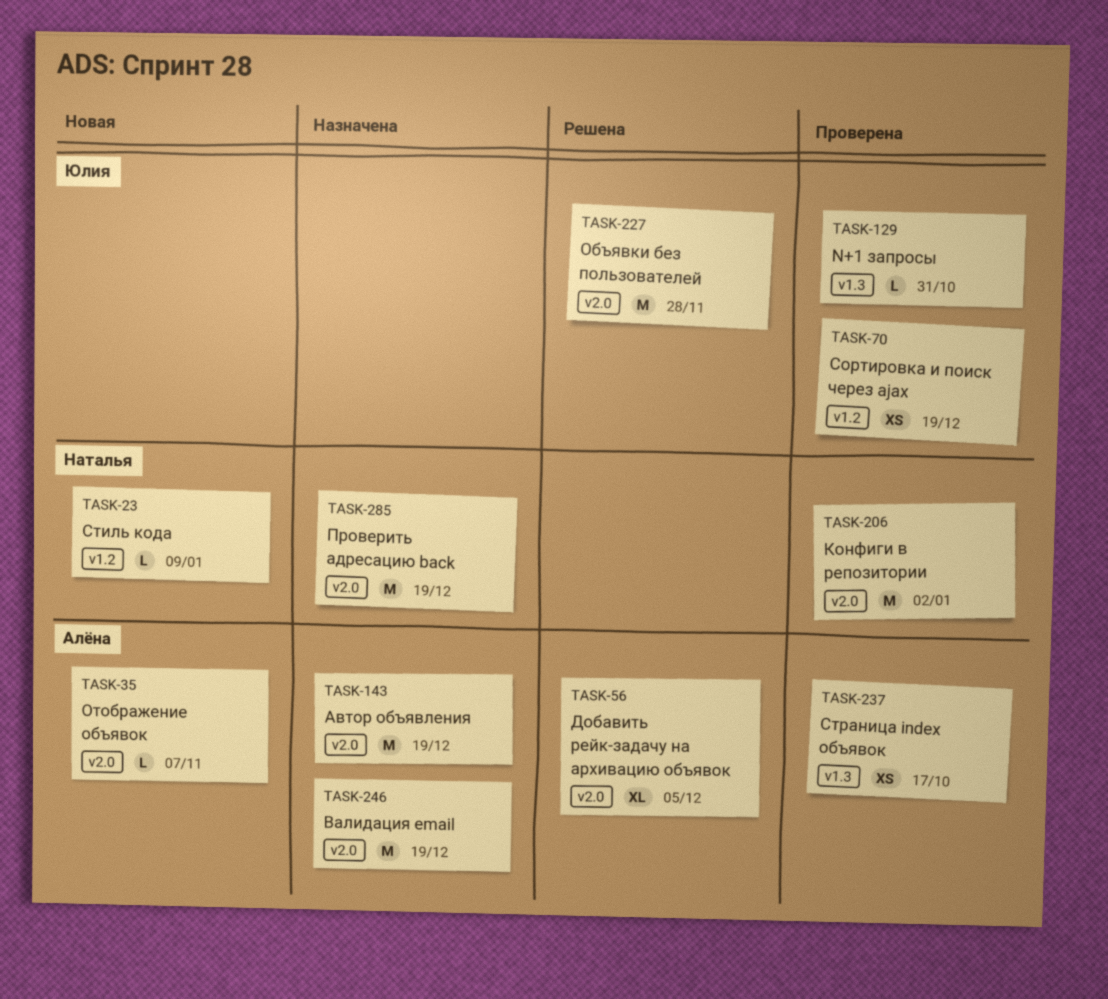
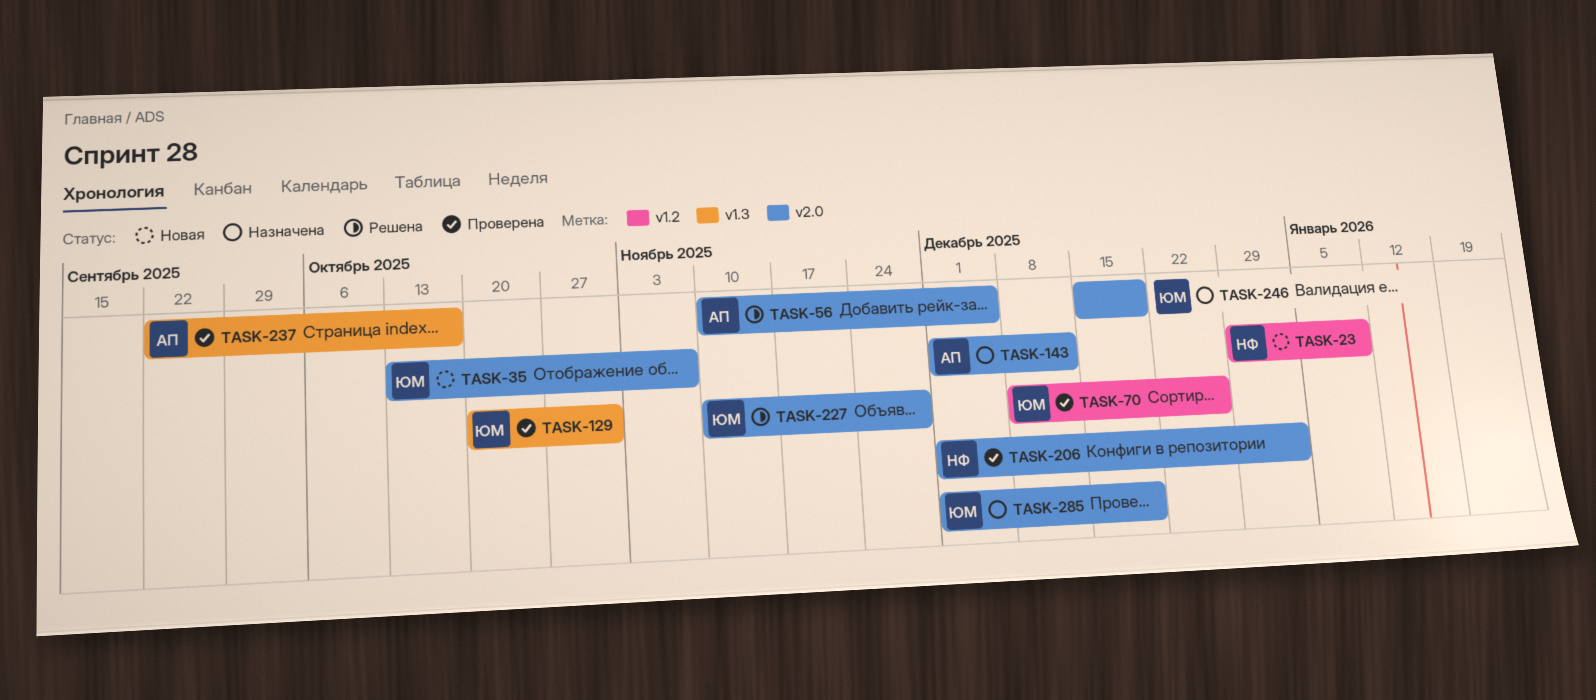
TASK-35, owner: Алёна -> Юлия
TASK-70, due: Dec 19 -> Dec 26
TASK-143, due: Dec 19 -> Dec 12
TASK-246, owner: Алёна -> Юлия
TASK-285, owner: Наталья -> Юлия

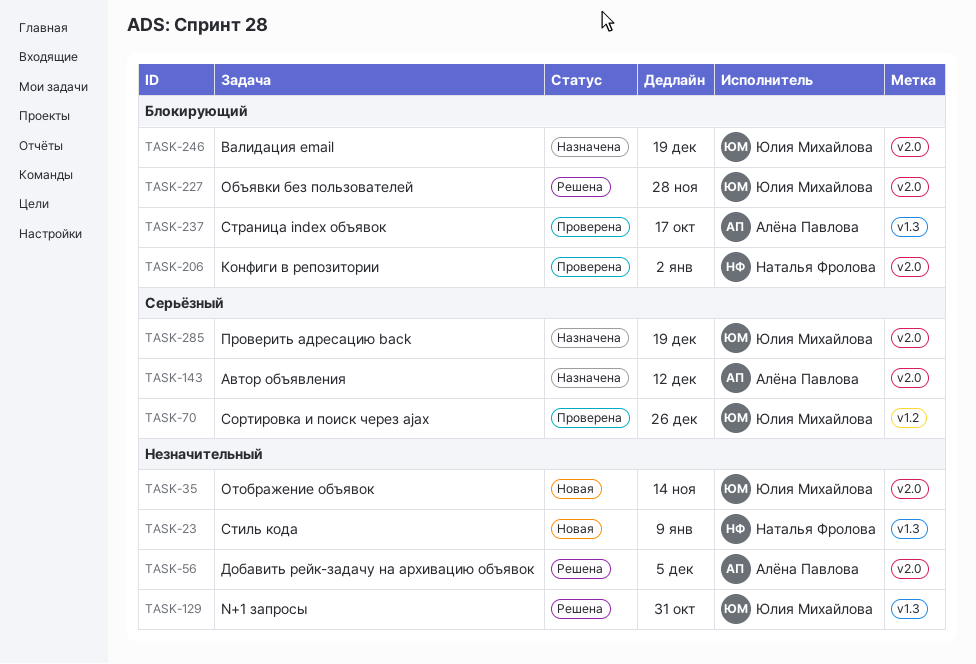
TASK-23, label: v1.2 -> v1.3
TASK-35, due: Nov 7 -> Nov 14
TASK-129, status: Проверена -> Решена

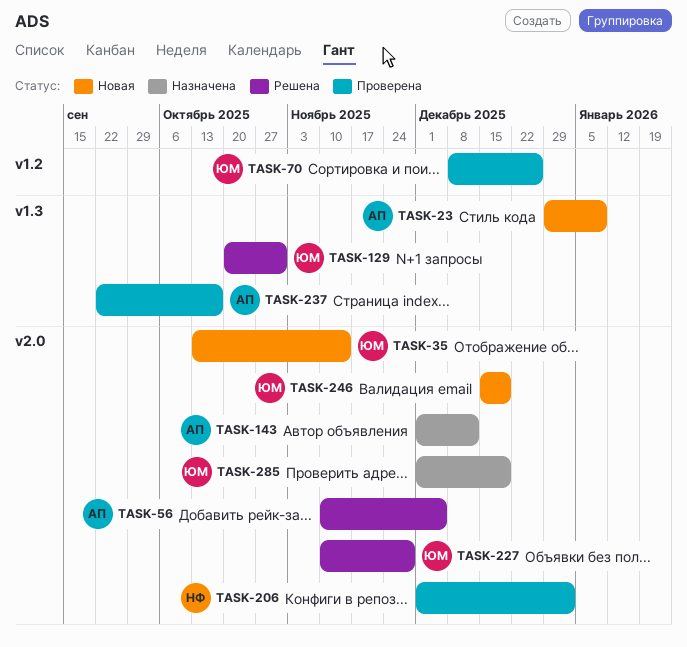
TASK-23, owner: Наталья Фролова -> Алёна Павлова
TASK-246, status: Назначена -> Новая

